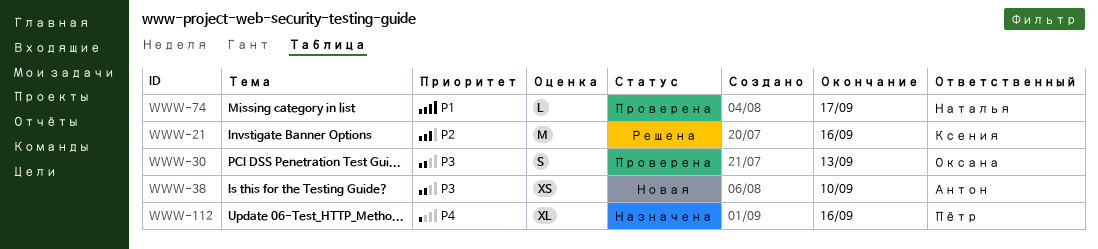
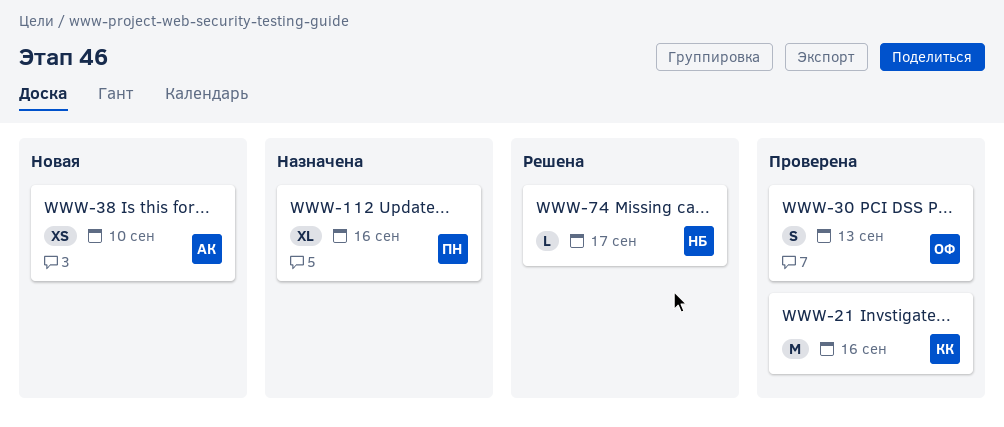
WWW-21, status: Решена -> Проверена
WWW-74, status: Проверена -> Решена

